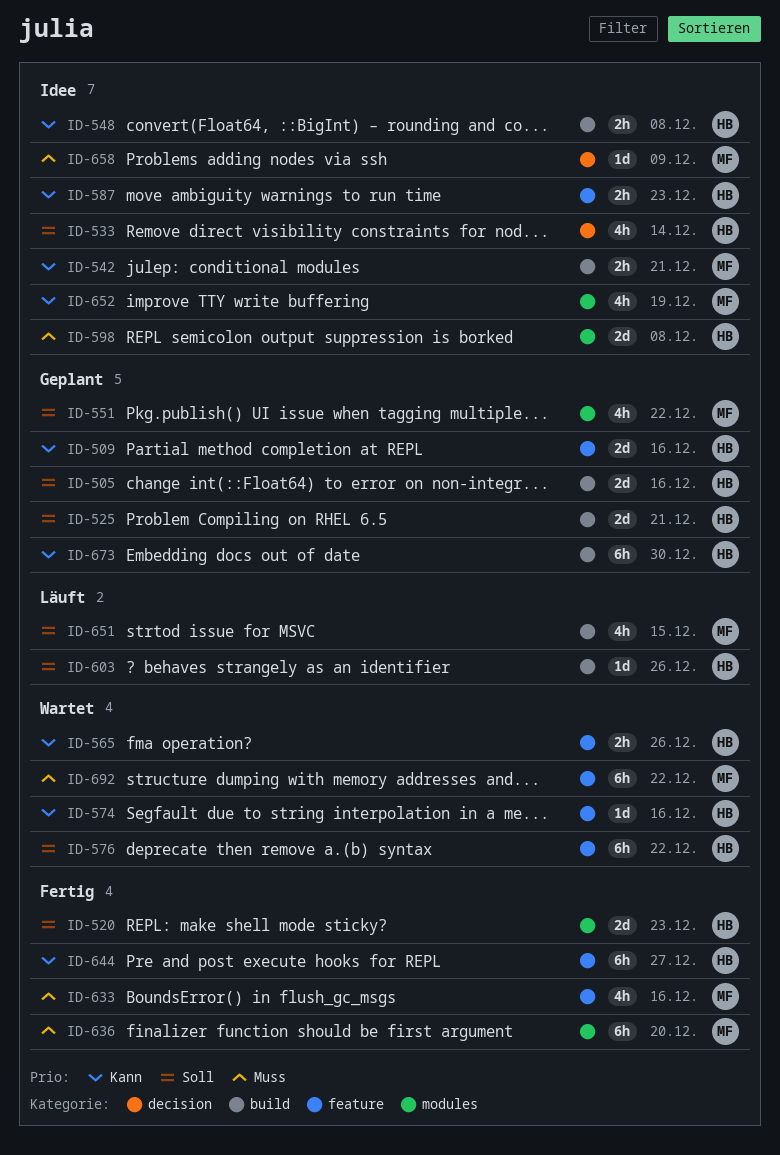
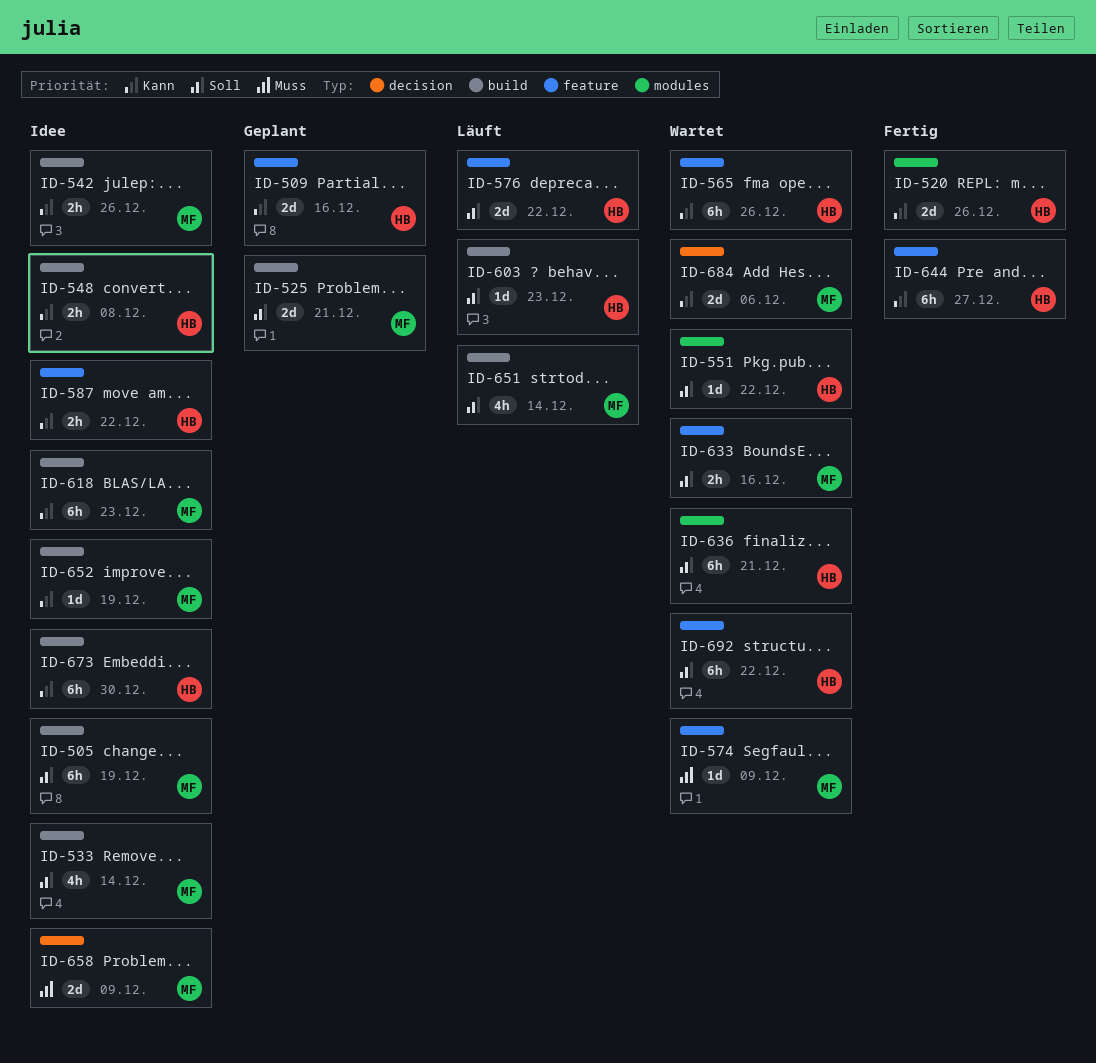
ID-505, status: Geplant -> Idee
ID-505, owner: HB -> MF
ID-505, estimate: 2d -> 6h
ID-505, due: Dec 16 -> Dec 19
ID-520, priority: Soll -> Kann
ID-520, due: Dec 23 -> Dec 26
ID-525, owner: HB -> MF
ID-533, owner: HB -> MF
ID-533, label: decision -> build
ID-542, due: Dec 21 -> Dec 26
ID-551, status: Geplant -> Wartet
ID-551, owner: MF -> HB
ID-551, estimate: 4h -> 1d
ID-565, estimate: 2h -> 6h
ID-574, owner: HB -> MF
ID-574, priority: Kann -> Muss
ID-574, due: Dec 16 -> Dec 9
ID-576, status: Wartet -> Läuft
ID-576, estimate: 6h -> 2d
ID-587, due: Dec 23 -> Dec 22
ID-598: present -> none
ID-603, due: Dec 26 -> Dec 23
ID-618: none -> present
ID-633, status: Fertig -> Wartet
ID-633, priority: Muss -> Soll
ID-633, estimate: 4h -> 2h
ID-636, status: Fertig -> Wartet
ID-636, owner: MF -> HB
ID-636, priority: Muss -> Soll
ID-636, due: Dec 20 -> Dec 21
ID-651, due: Dec 15 -> Dec 14
ID-652, label: modules -> build
ID-652, estimate: 4h -> 1d
ID-658, estimate: 1d -> 2d
ID-673, status: Geplant -> Idee
ID-684: none -> present
ID-692, owner: MF -> HB
ID-692, priority: Muss -> Soll

